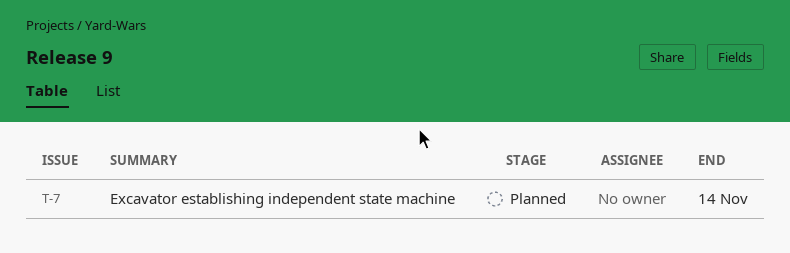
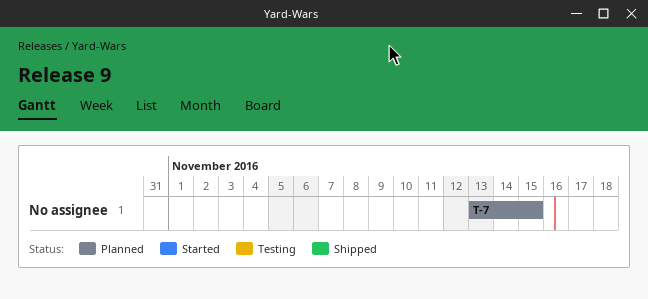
T-7, due: Nov 14 -> Nov 15

